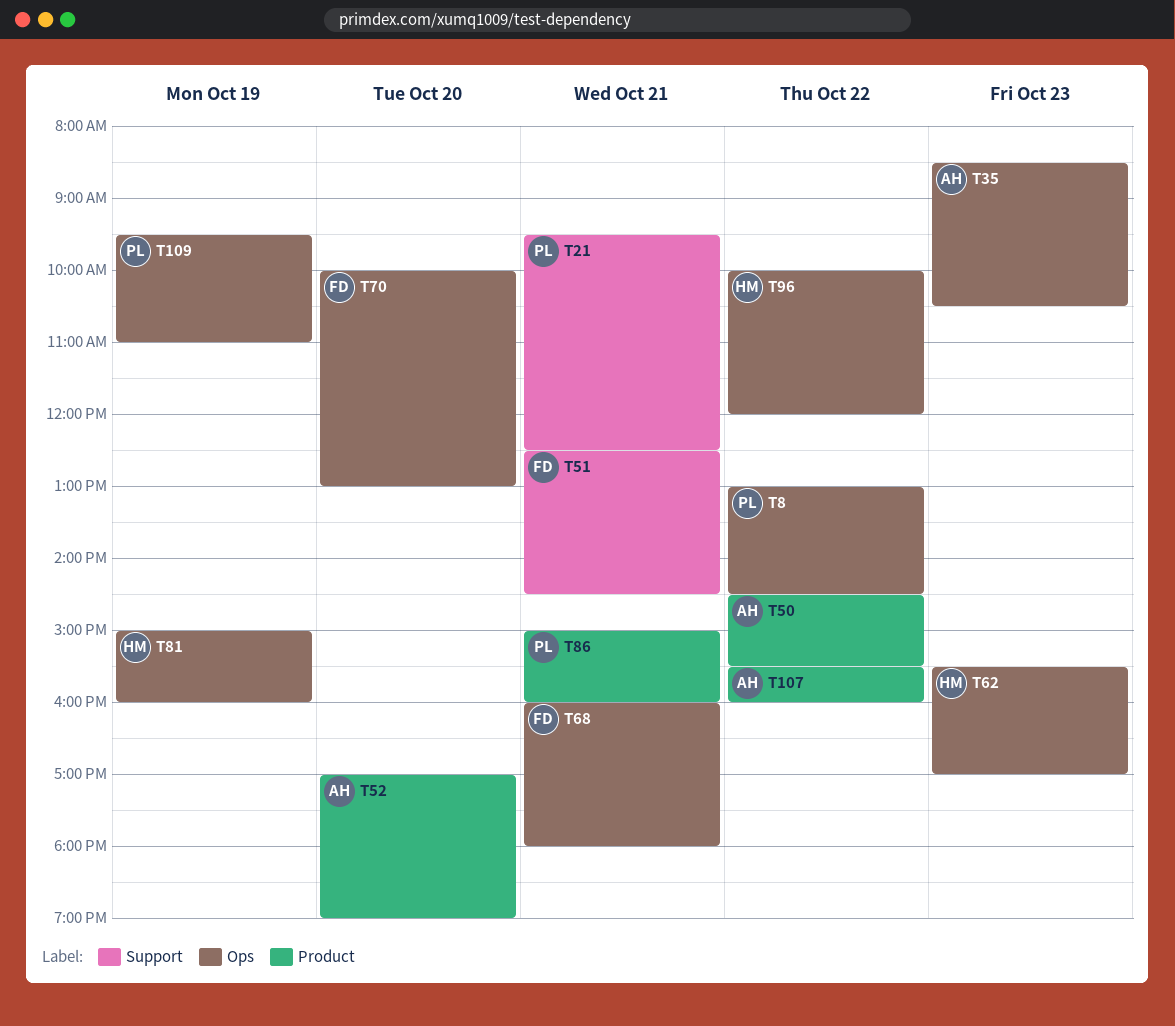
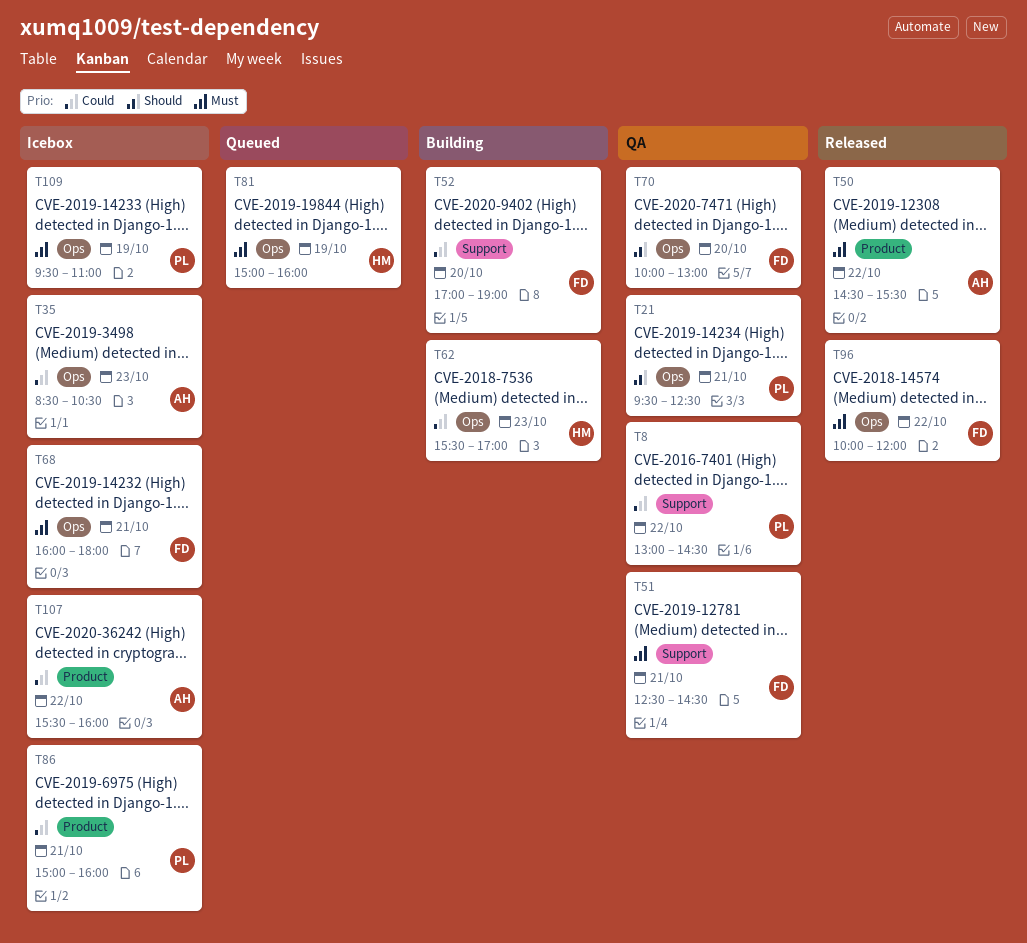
T8, label: Ops -> Support
T21, label: Support -> Ops
T52, owner: AH -> FD
T52, label: Product -> Support
T96, owner: HM -> FD

